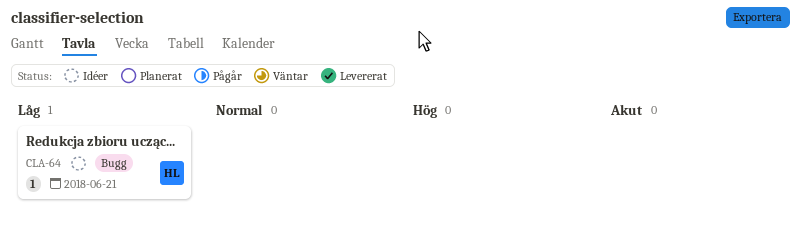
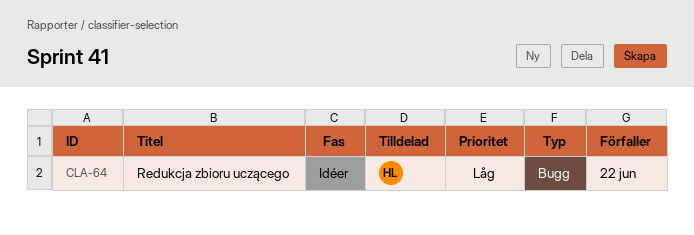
CLA-64, due: Jun 21 -> Jun 22

